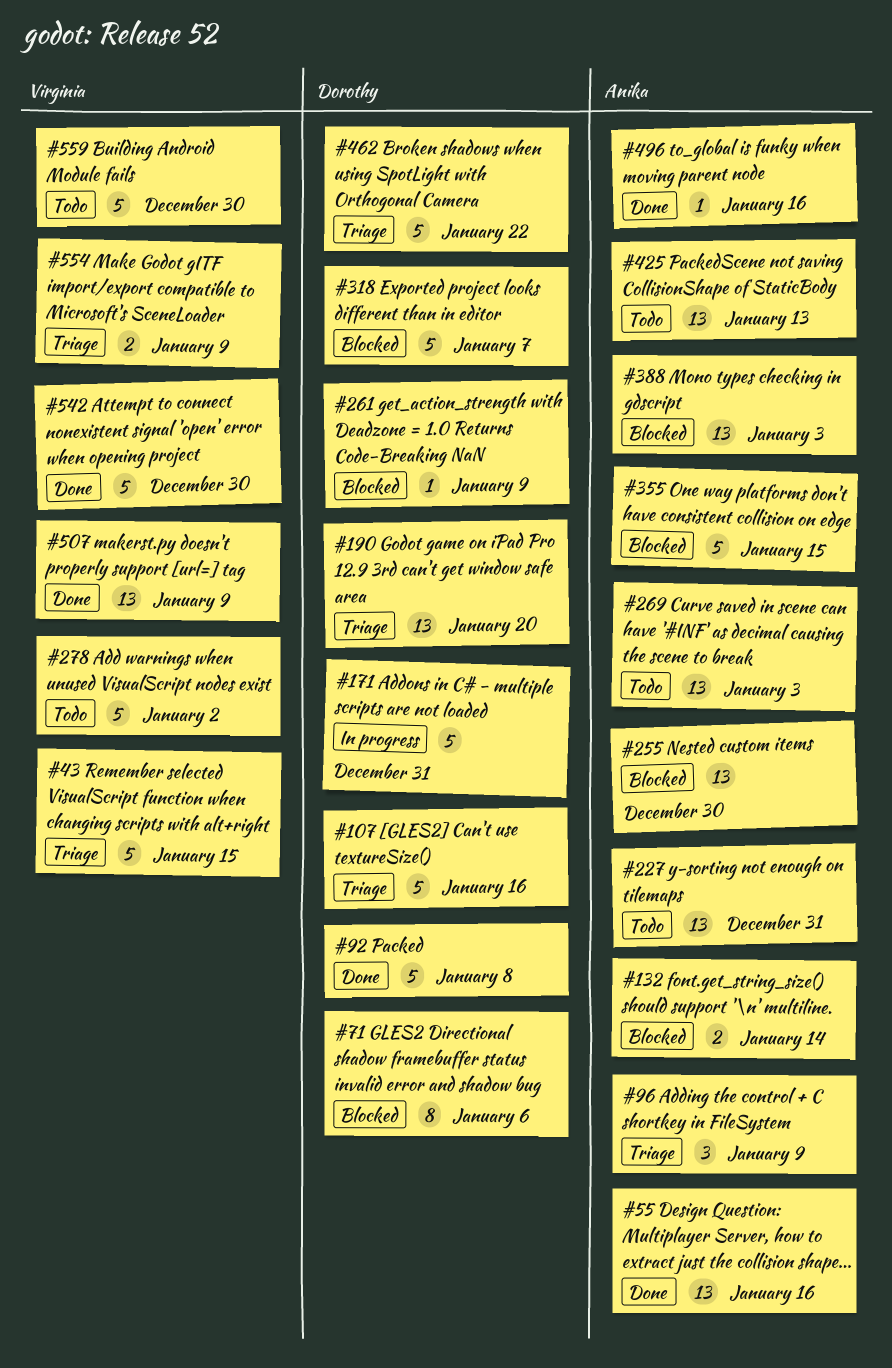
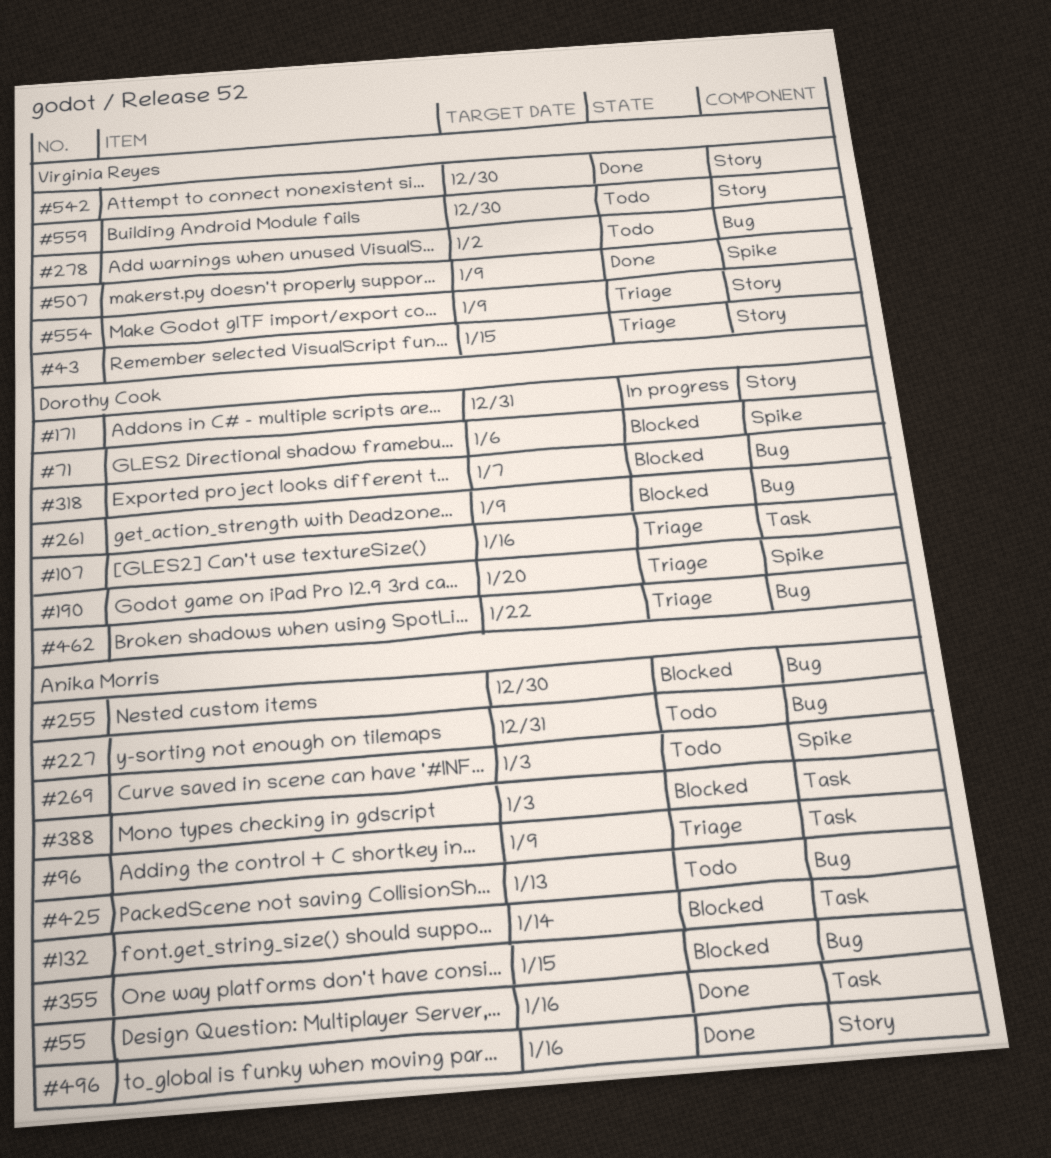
#92: present -> none

